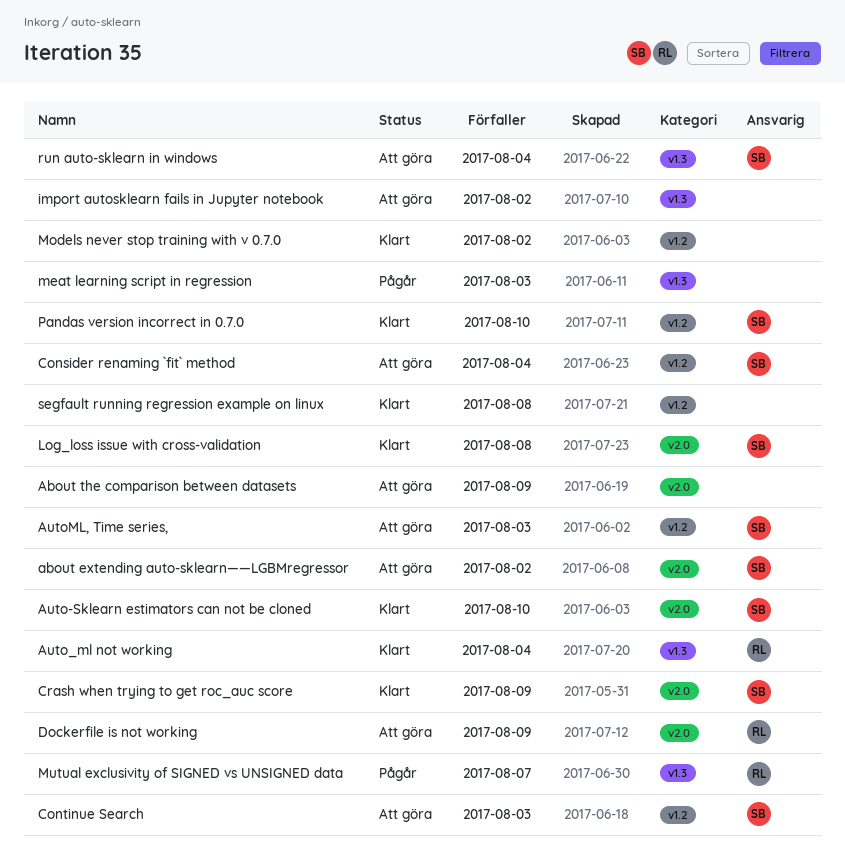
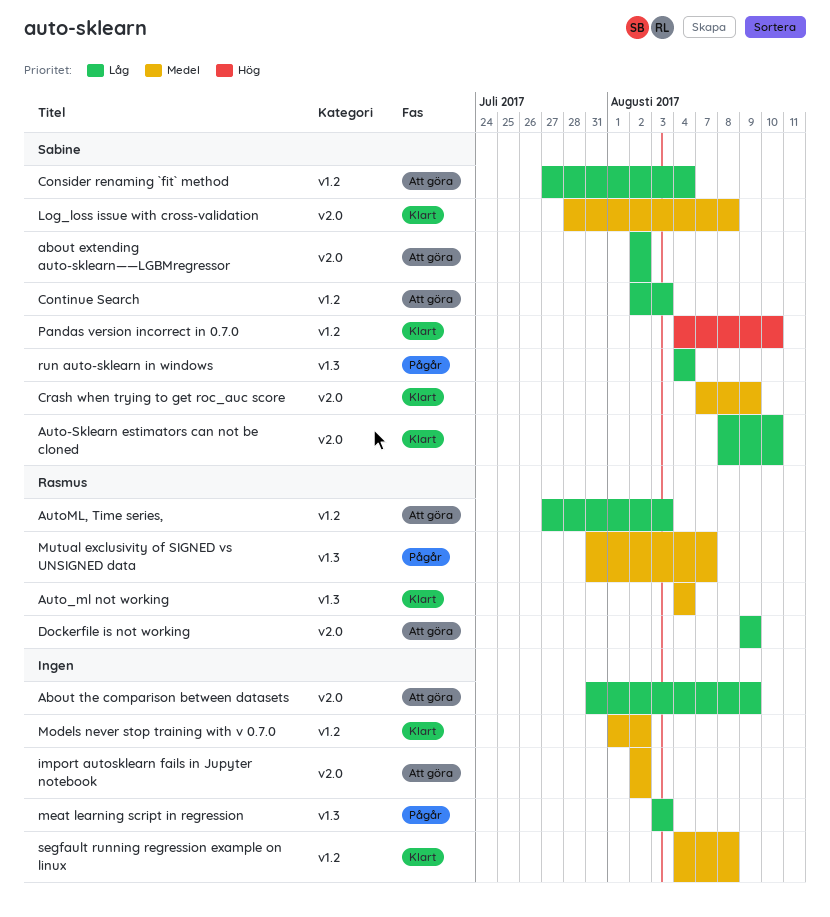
AutoML, Time series,, owner: Sabine -> Rasmus
import autosklearn fails in Jupyter notebook, label: v1.3 -> v2.0
run auto-sklearn in windows, status: Att göra -> Pågår

